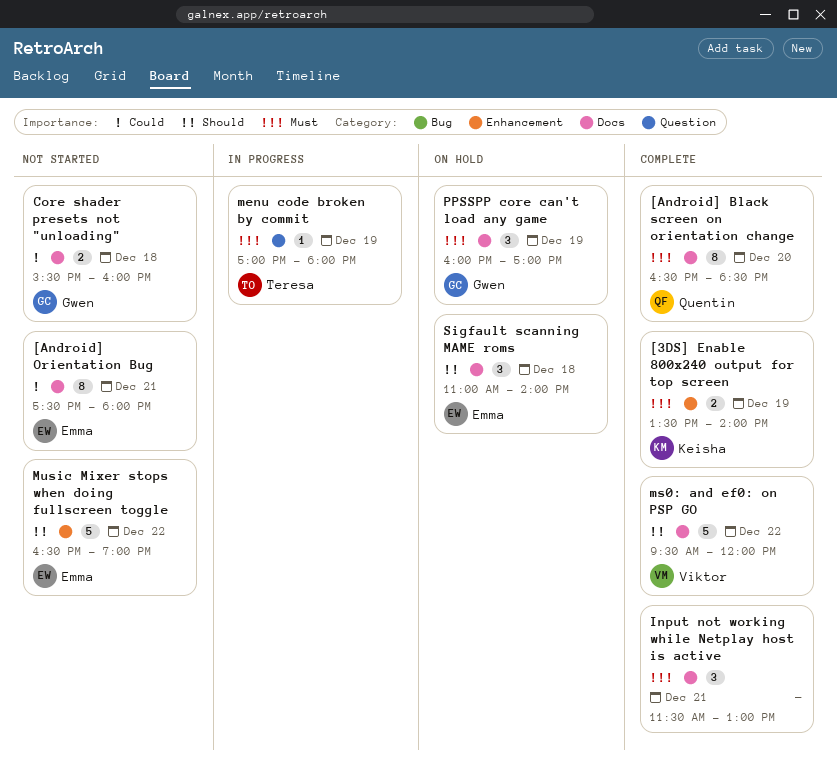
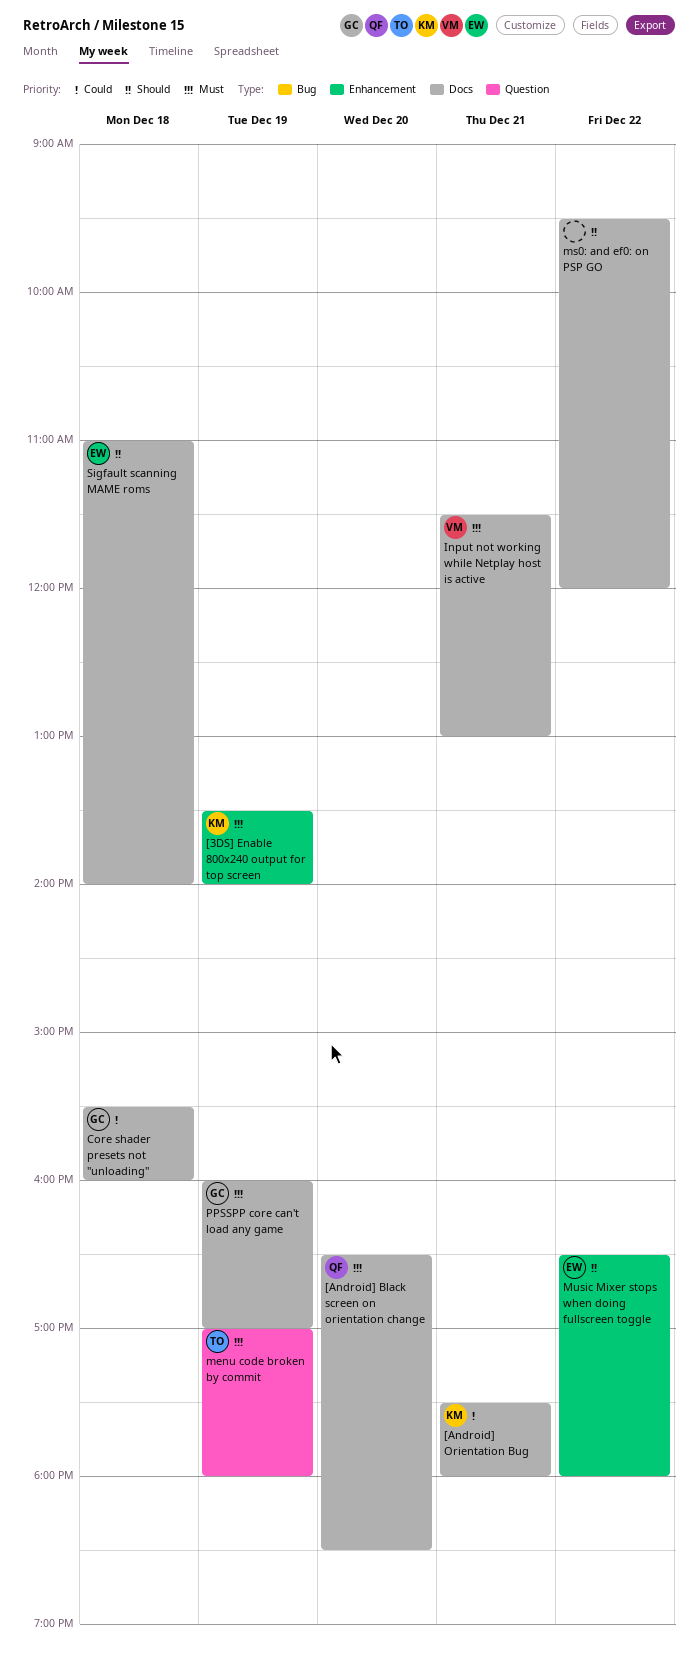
[Android] Orientation Bug, owner: Emma -> Keisha
Input not working while Netplay host is active, owner: none -> Viktor
ms0: and ef0: on PSP GO, owner: Viktor -> none
Music Mixer stops when doing fullscreen toggle, ends: 19:00 -> 18:00

